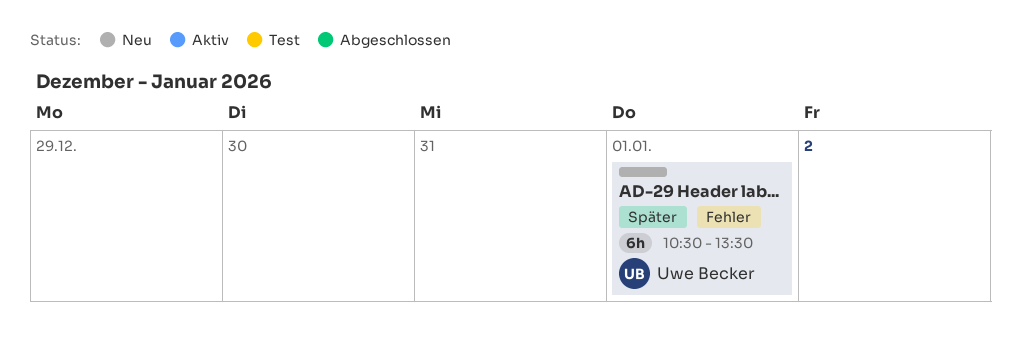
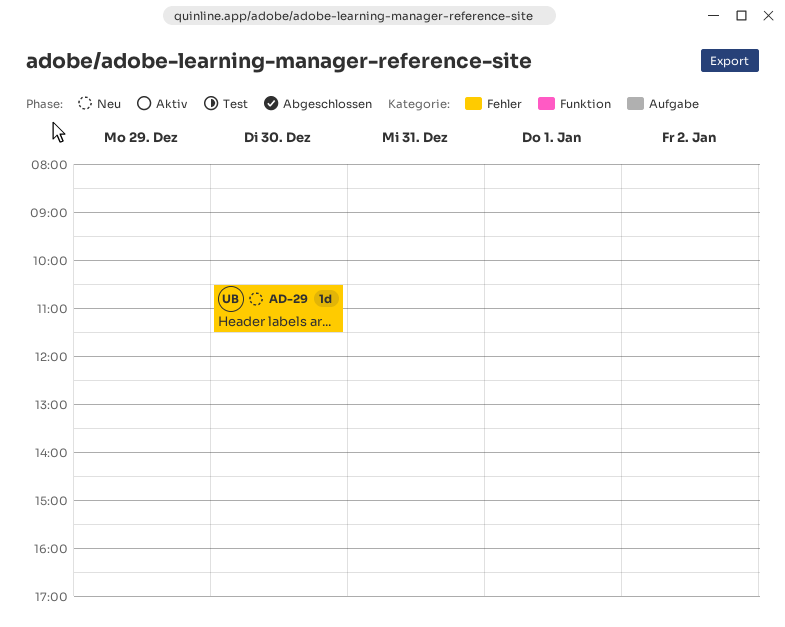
AD-29, estimate: 6h -> 1d
AD-29, day: Jan 1 -> Dec 30
AD-29, ends: 13:30 -> 11:30

